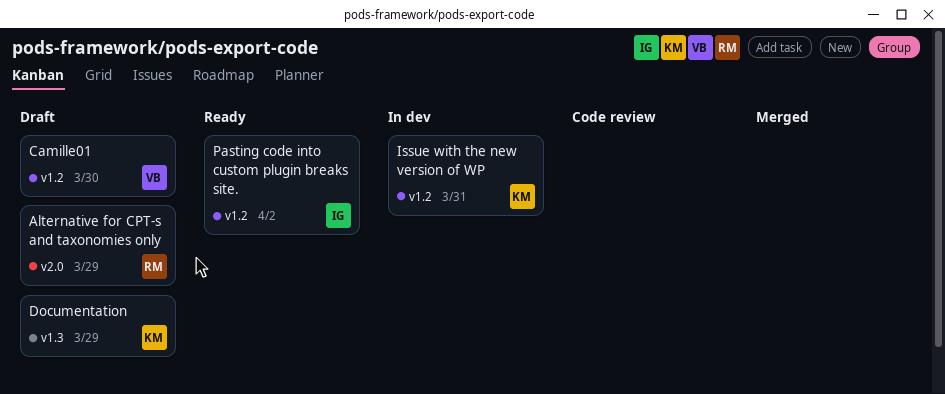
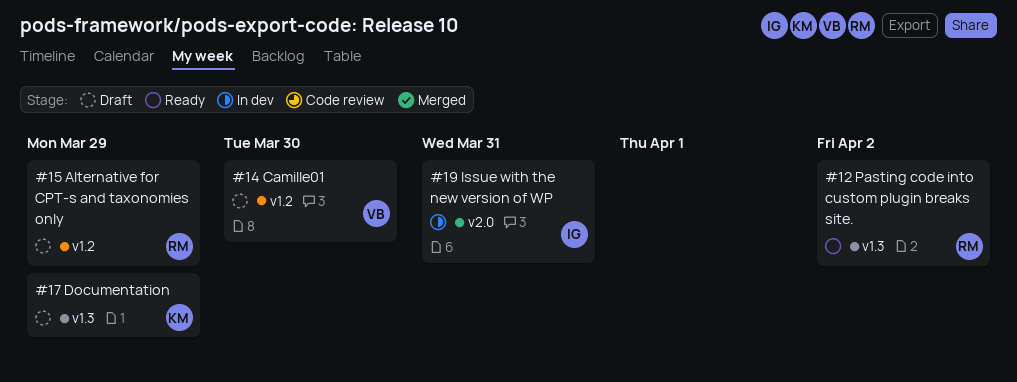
Alternative for CPT-s and taxonomies only, label: v2.0 -> v1.2
Issue with the new version of WP, owner: KM -> IG
Issue with the new version of WP, label: v1.2 -> v2.0
Pasting code into custom plugin breaks site., owner: IG -> RM
Pasting code into custom plugin breaks site., label: v1.2 -> v1.3

